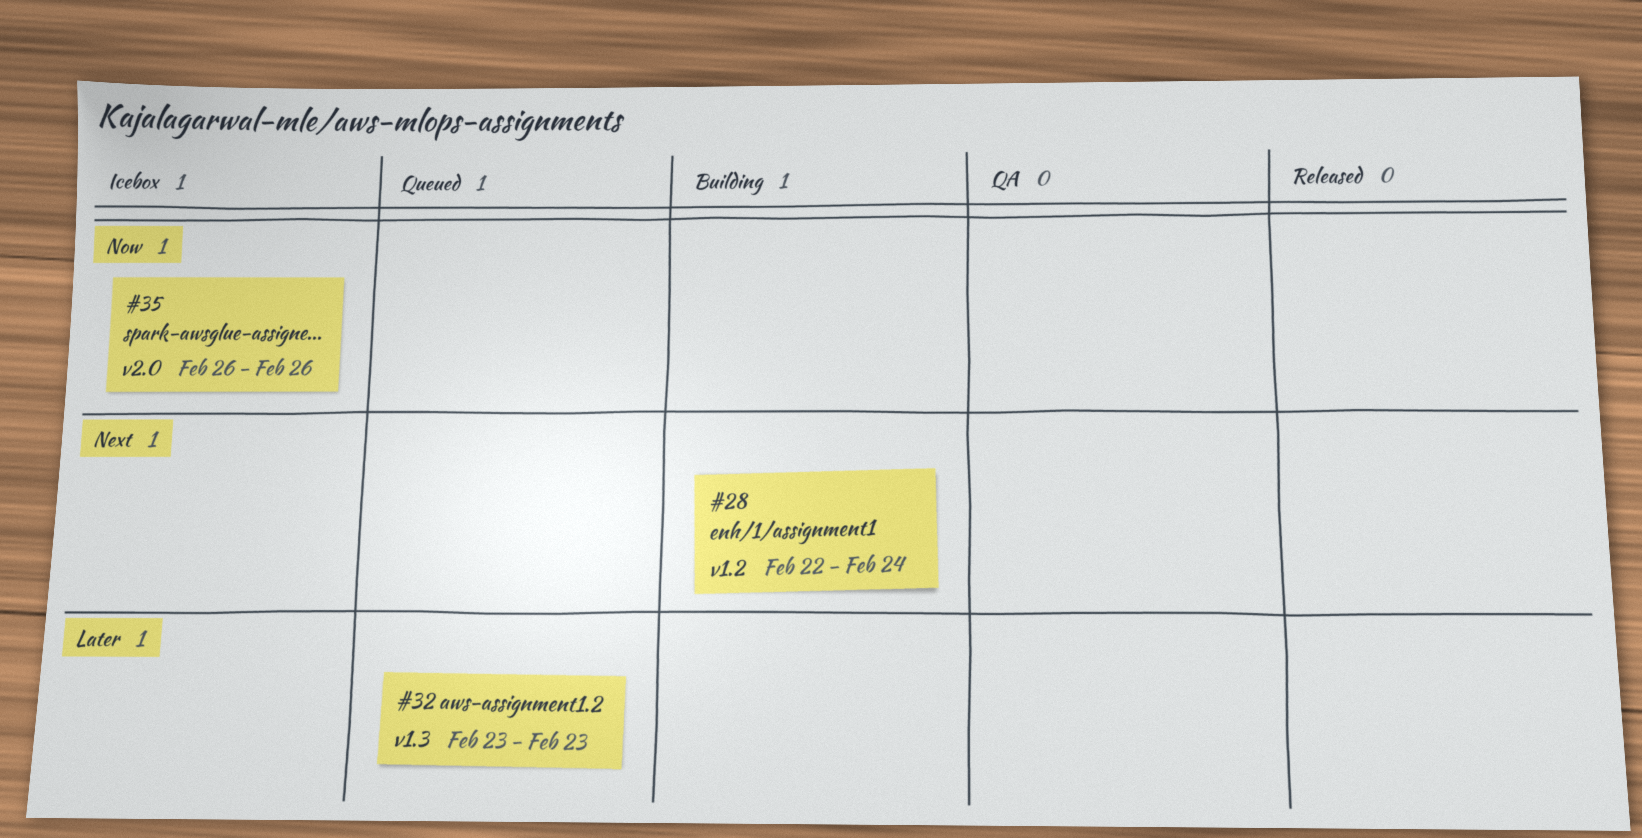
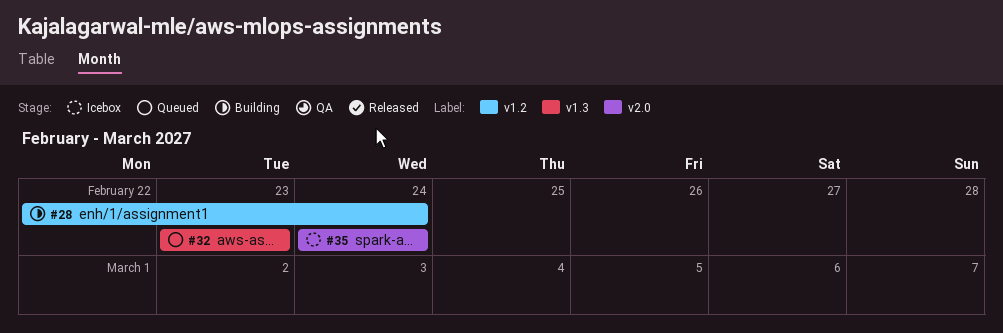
#35, start: Feb 26 -> Feb 24
#35, due: Feb 26 -> Feb 24

